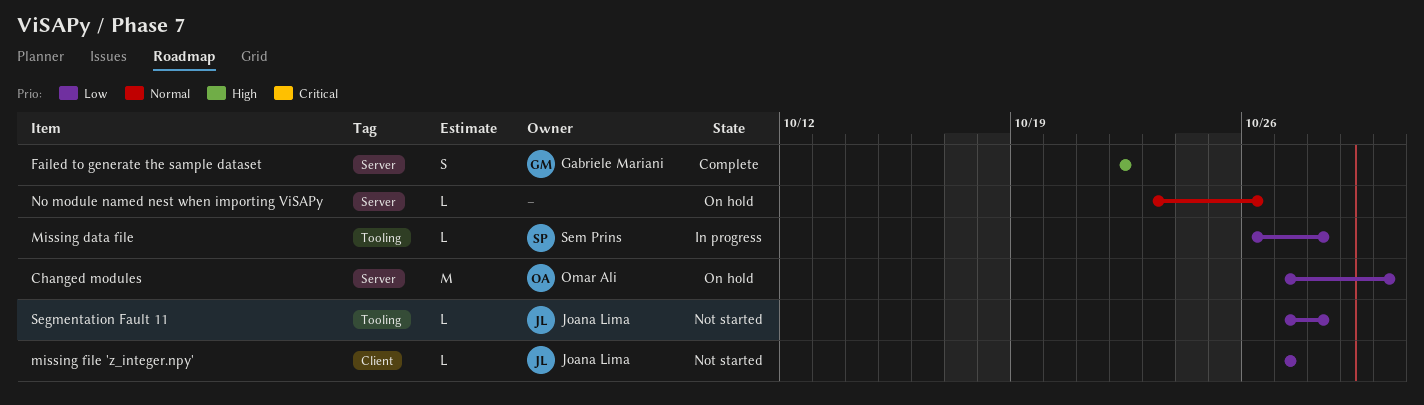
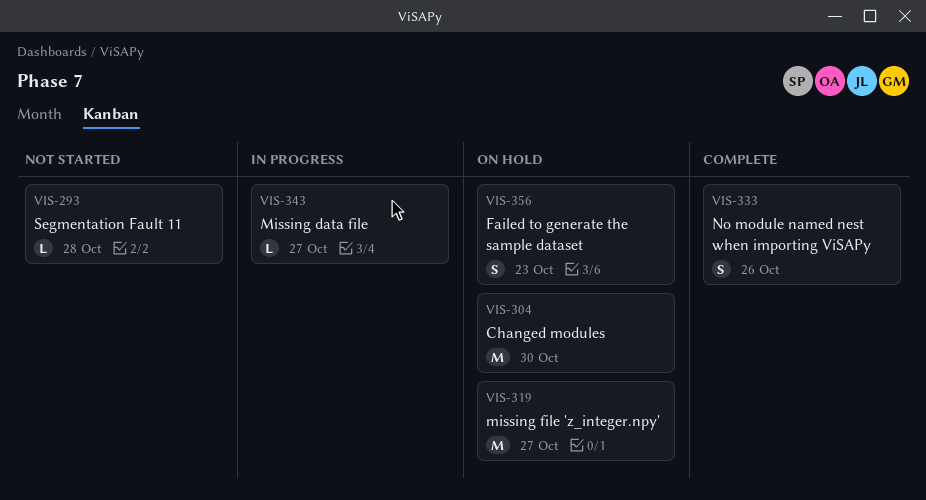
Failed to generate the sample dataset, status: Complete -> On hold
Failed to generate the sample dataset, due: Oct 22 -> Oct 23
Missing data file, due: Oct 28 -> Oct 27
missing file 'z_integer.npy', status: Not started -> On hold
missing file 'z_integer.npy', estimate: L -> M
No module named nest when importing ViSAPy, status: On hold -> Complete
No module named nest when importing ViSAPy, estimate: L -> S

